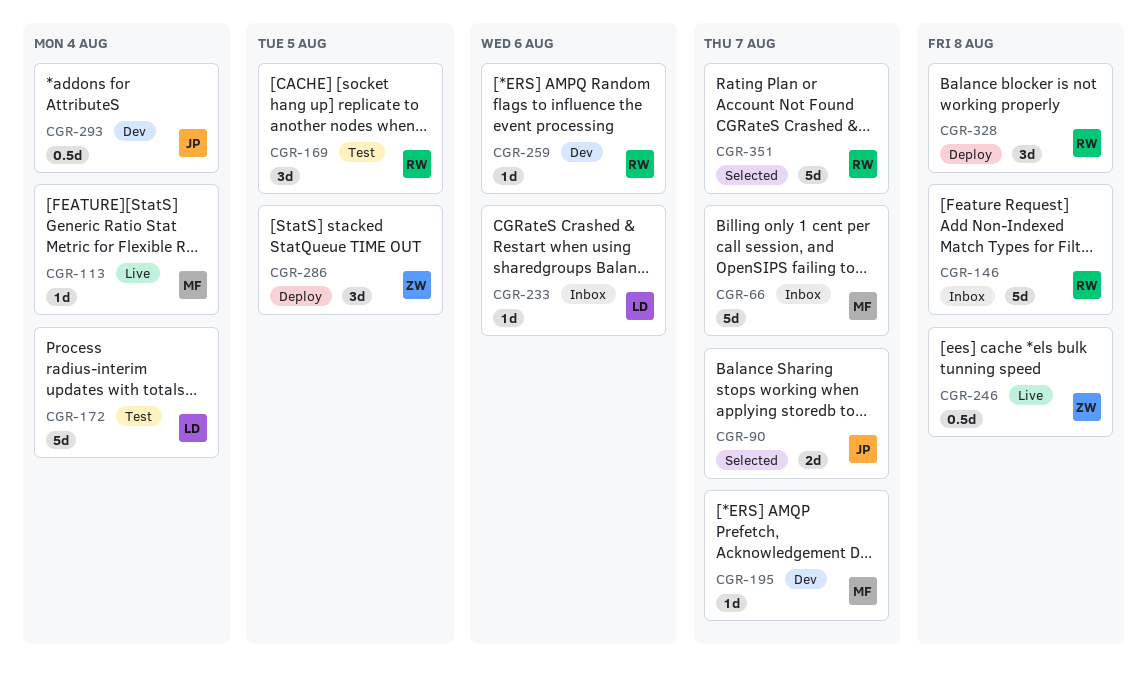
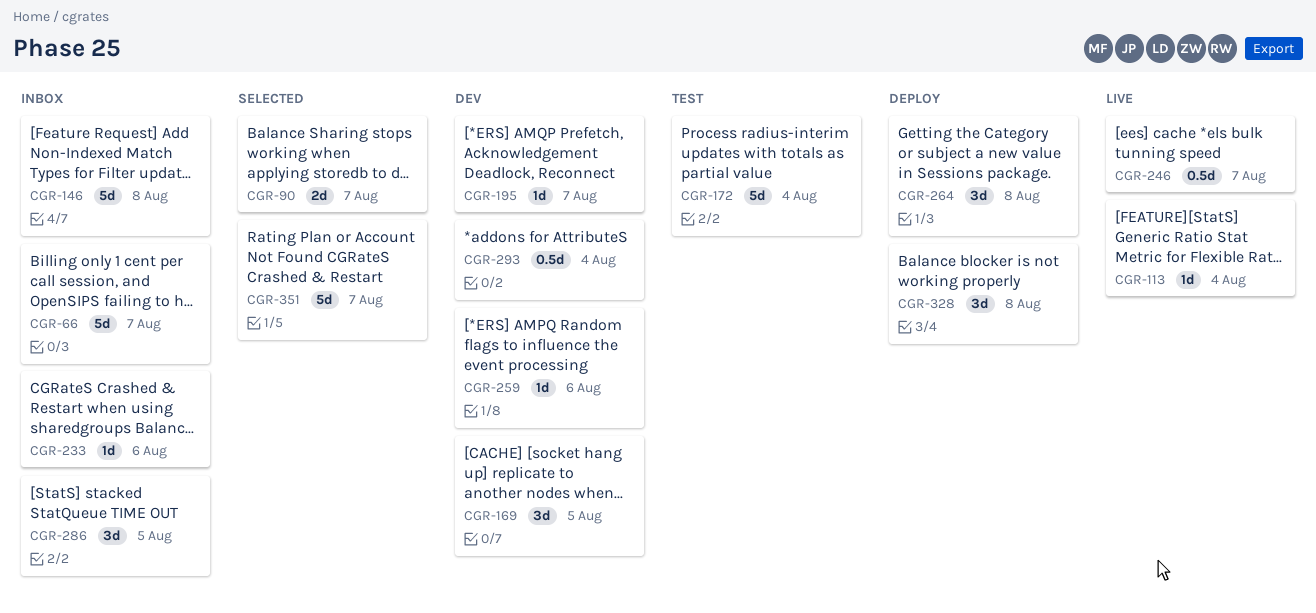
CGR-169, status: Test -> Dev
CGR-246, due: Aug 8 -> Aug 7
CGR-264: none -> present
CGR-286, status: Deploy -> Inbox

